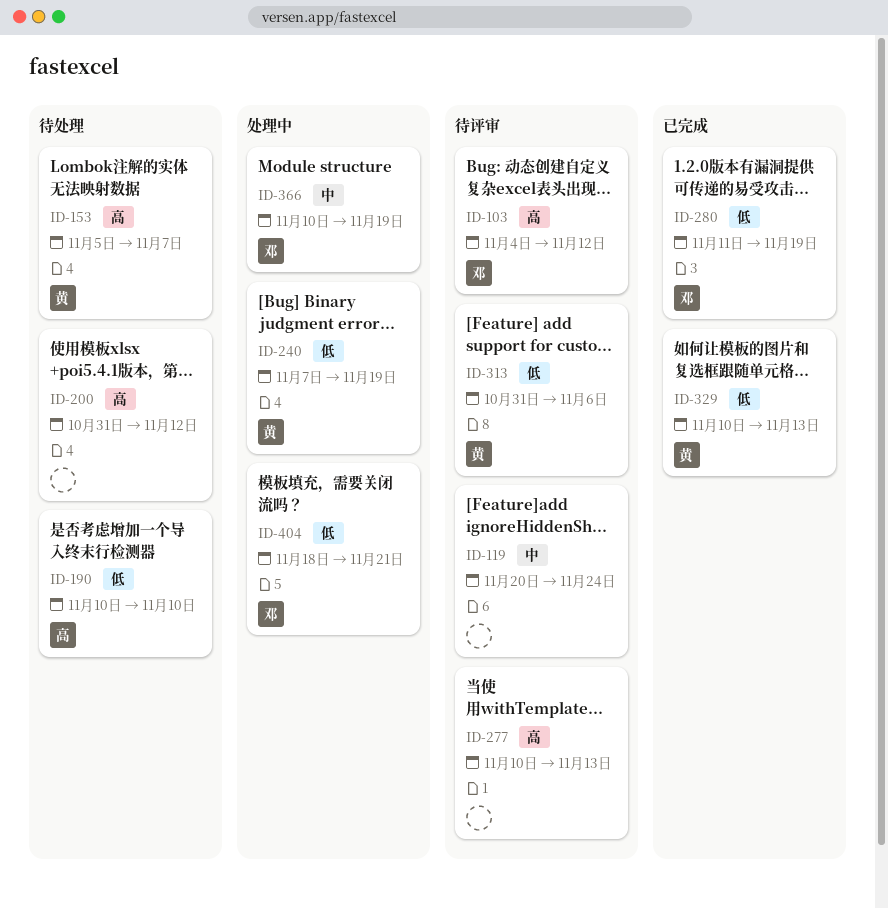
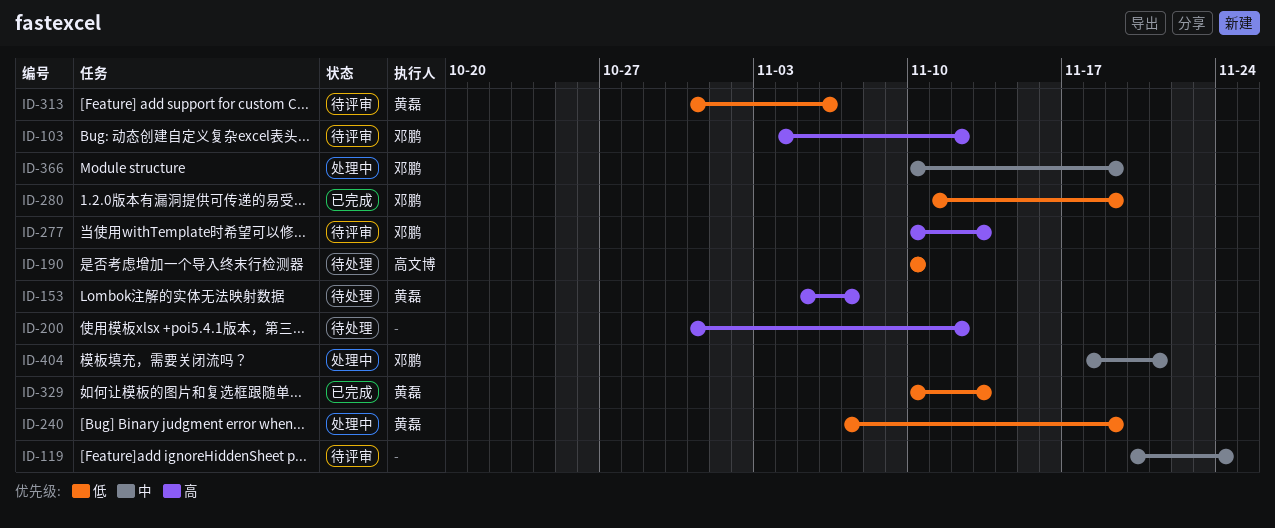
ID-277, owner: none -> 邓鹏
ID-404, priority: 低 -> 中

